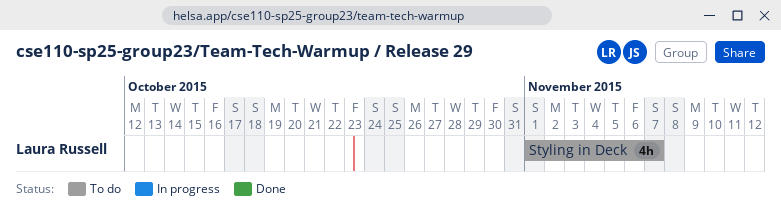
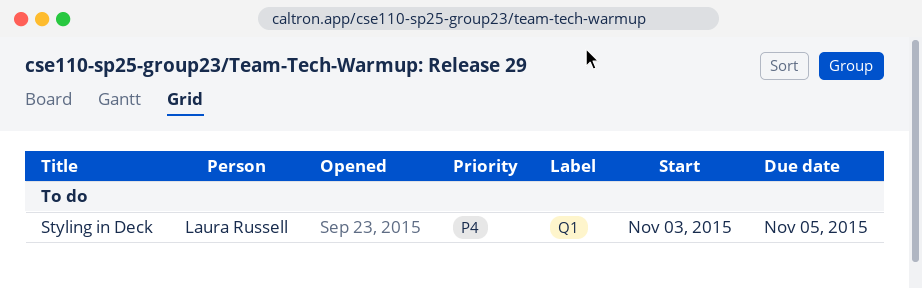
Styling in Deck, start: Nov 1 -> Nov 3
Styling in Deck, due: Nov 7 -> Nov 5

